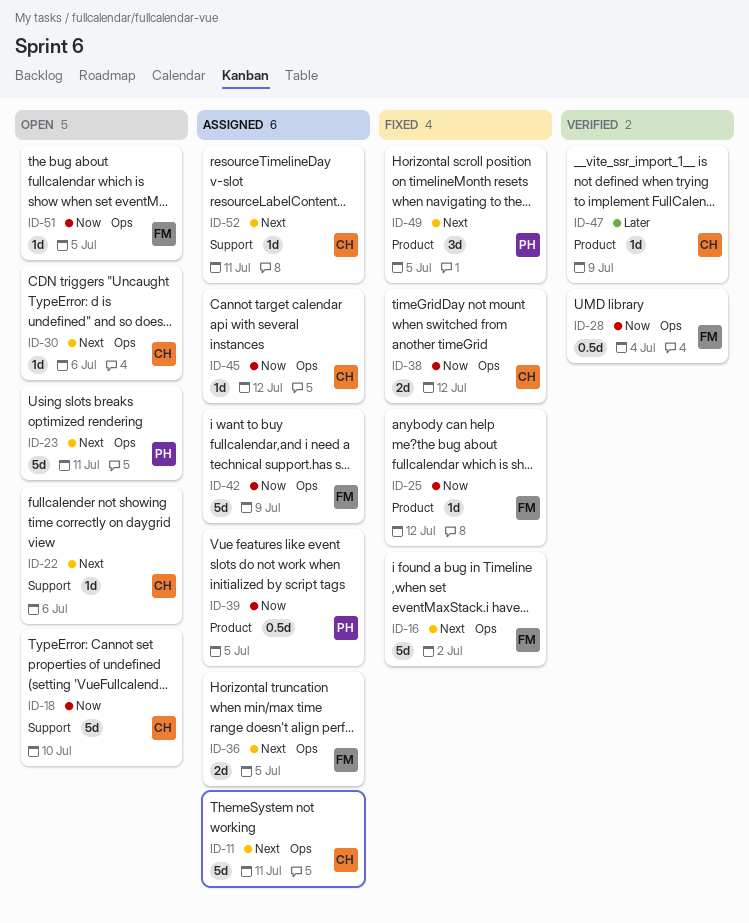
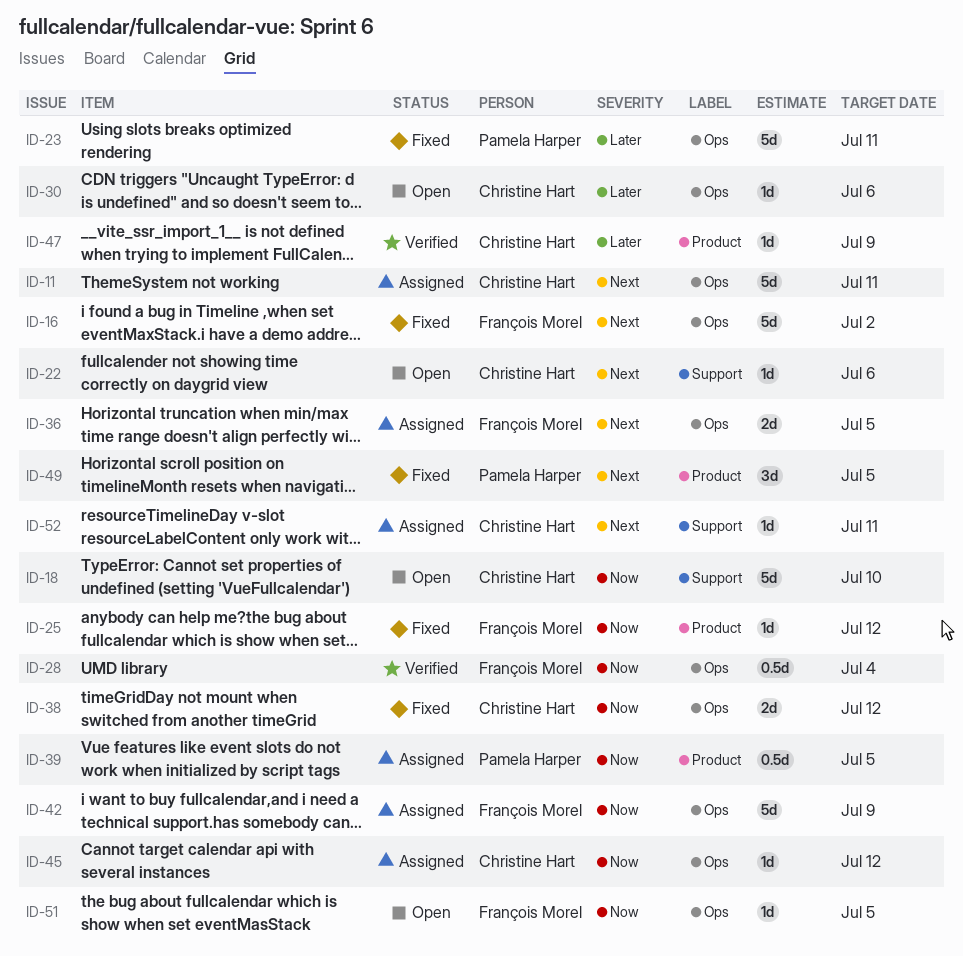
ID-23, status: Open -> Fixed
ID-23, priority: Next -> Later
ID-30, priority: Next -> Later

